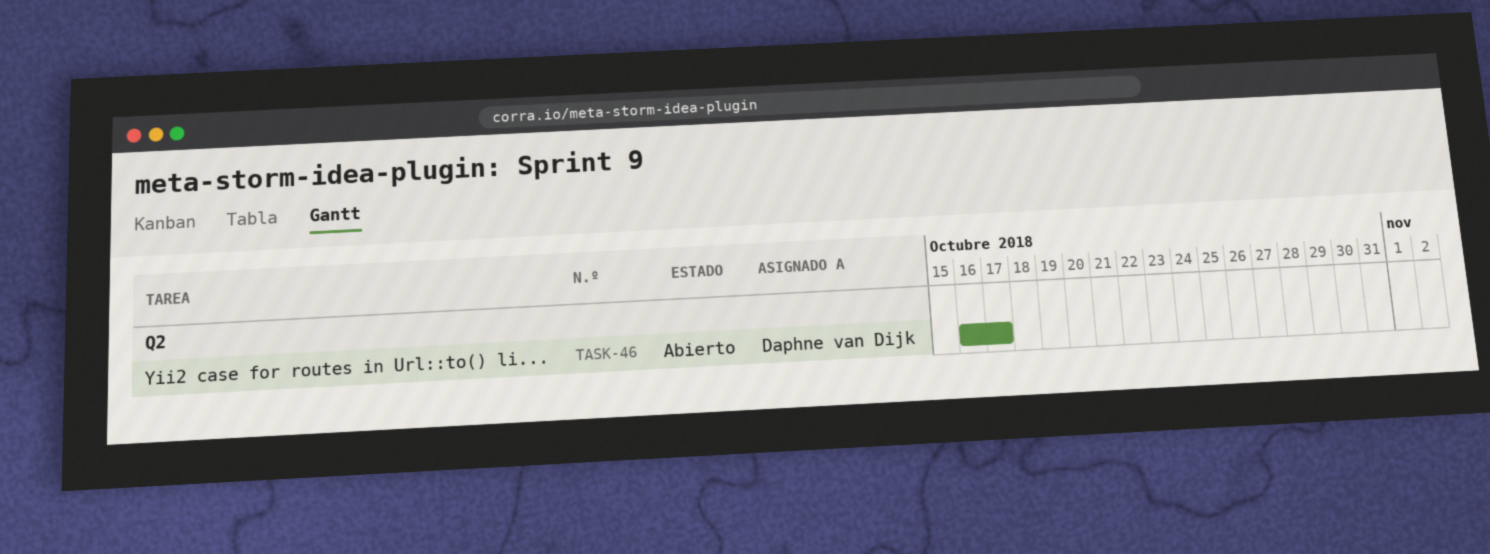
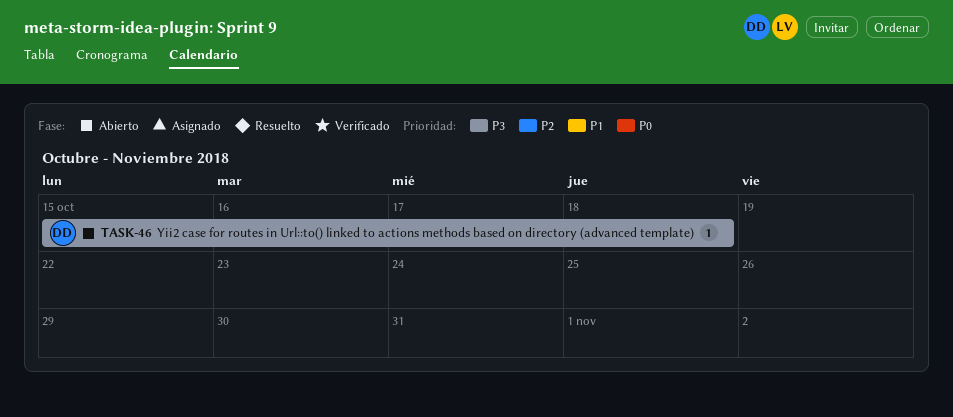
TASK-46, start: Oct 16 -> Oct 15
TASK-46, due: Oct 17 -> Oct 18

